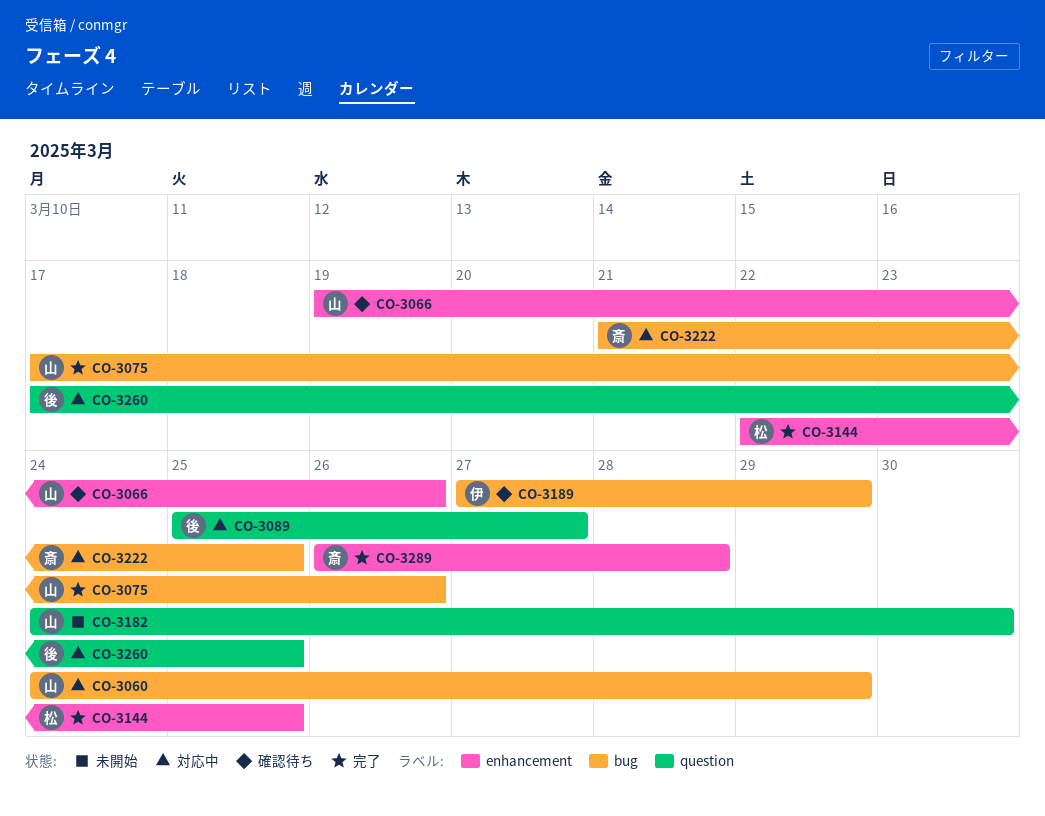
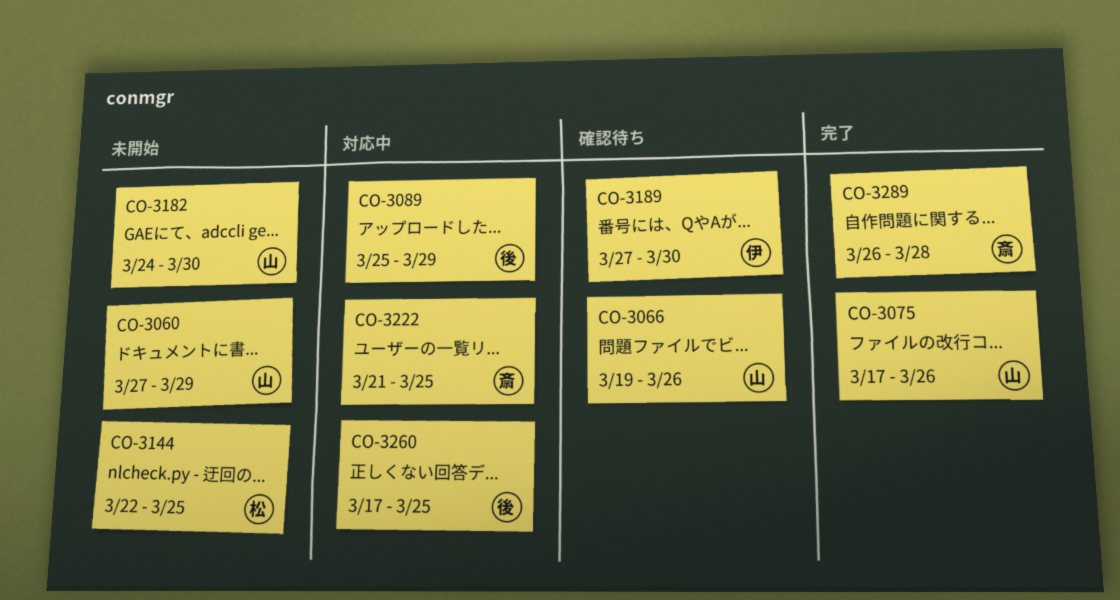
CO-3060, status: 対応中 -> 未開始
CO-3060, start: Mar 24 -> Mar 27
CO-3089, due: Mar 27 -> Mar 29
CO-3144, status: 完了 -> 未開始
CO-3189, due: Mar 29 -> Mar 30

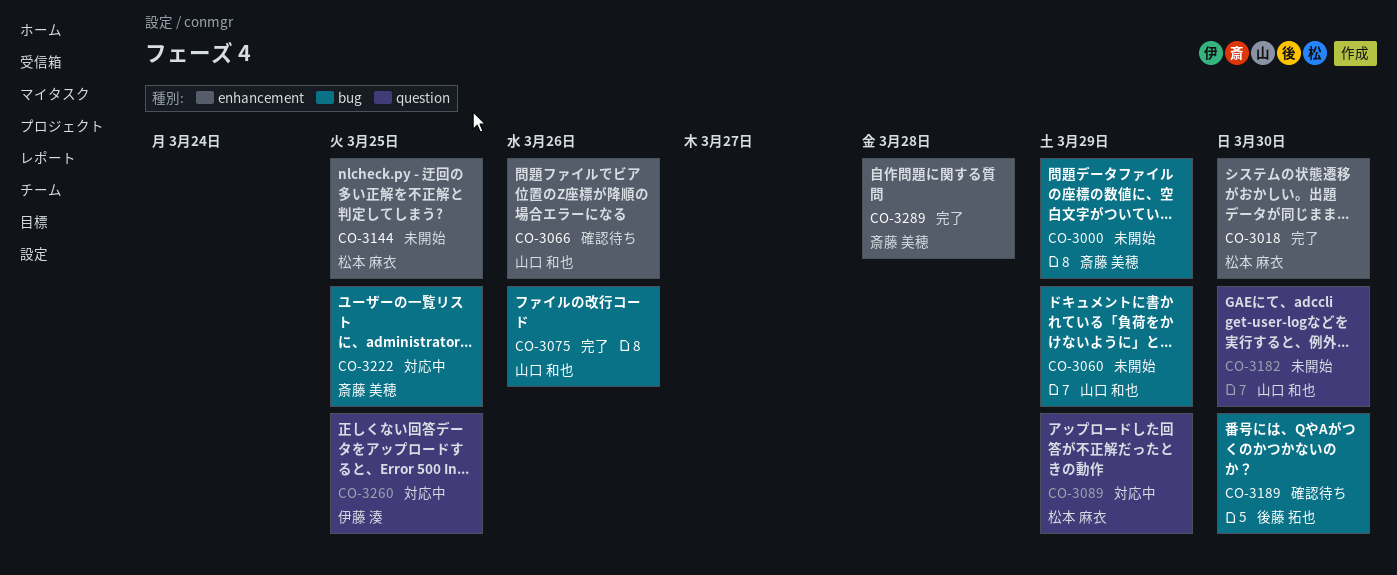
CO-3000: none -> present
CO-3018: none -> present
CO-3089, owner: 後藤 拓也 -> 松本 麻衣
CO-3189, owner: 伊藤 湊 -> 後藤 拓也
CO-3260, owner: 後藤 拓也 -> 伊藤 湊

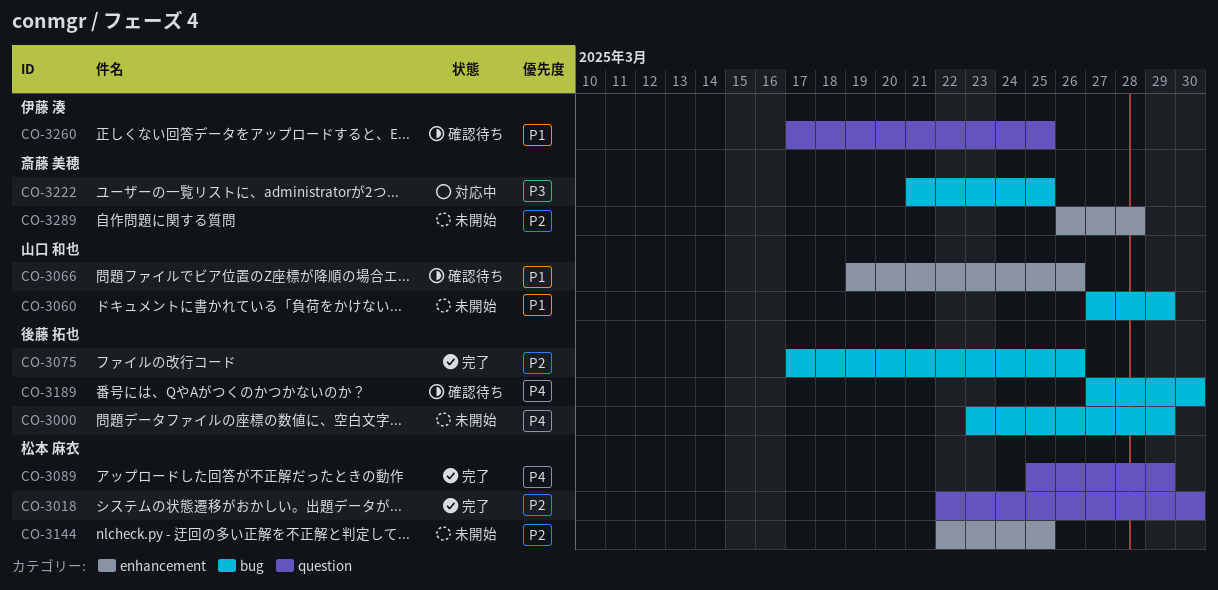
CO-3000, owner: 斎藤 美穂 -> 後藤 拓也
CO-3018, label: enhancement -> question
CO-3075, owner: 山口 和也 -> 後藤 拓也
CO-3089, status: 対応中 -> 完了
CO-3182: present -> none
CO-3260, status: 対応中 -> 確認待ち
CO-3289, status: 完了 -> 未開始

